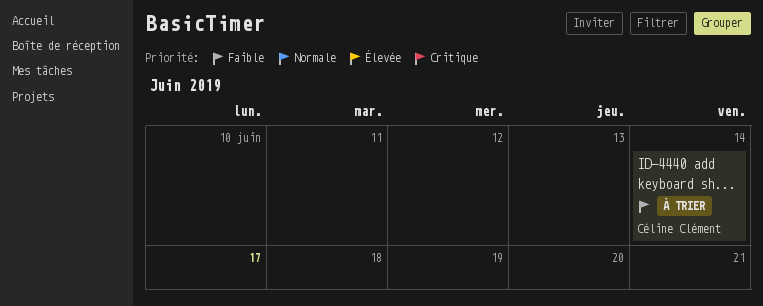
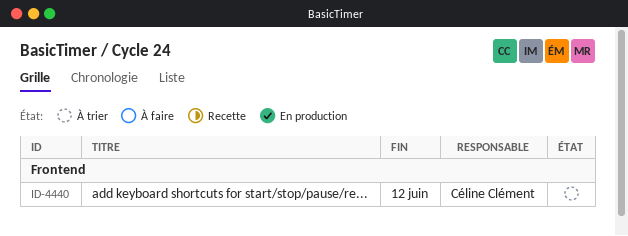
ID-4440, due: Jun 14 -> Jun 12

